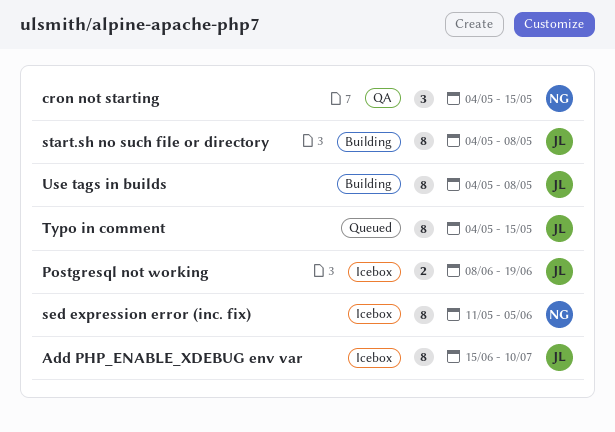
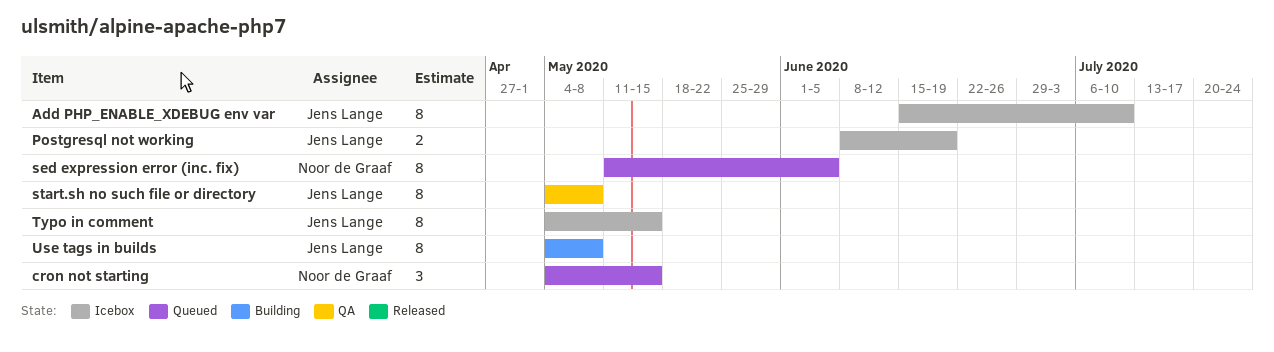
cron not starting, status: QA -> Queued
sed expression error (inc. fix), status: Icebox -> Queued
start.sh no such file or directory, status: Building -> QA
Typo in comment, status: Queued -> Icebox

